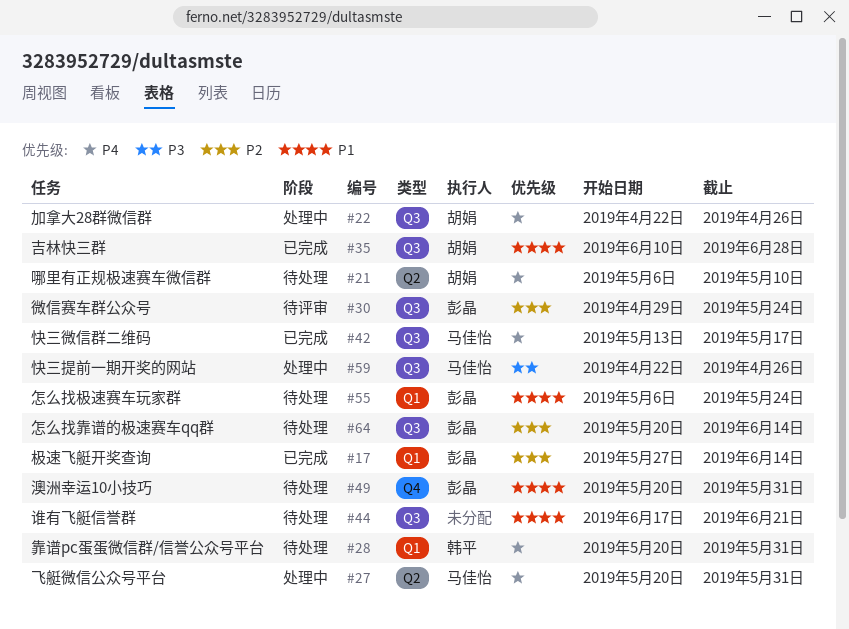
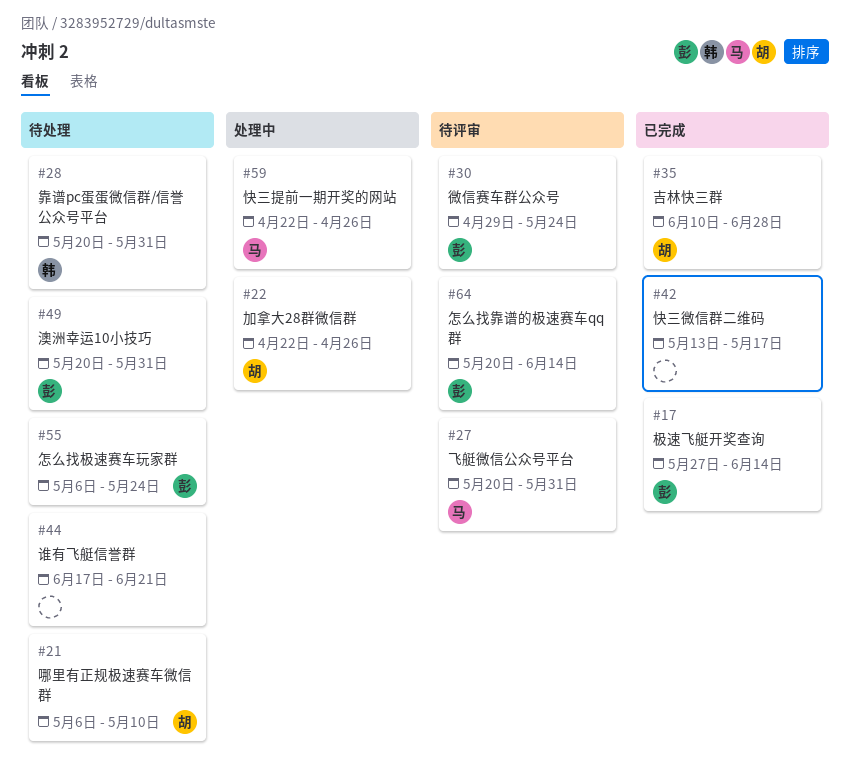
#27, status: 处理中 -> 待评审
#42, owner: 马佳怡 -> none
#64, status: 待处理 -> 待评审

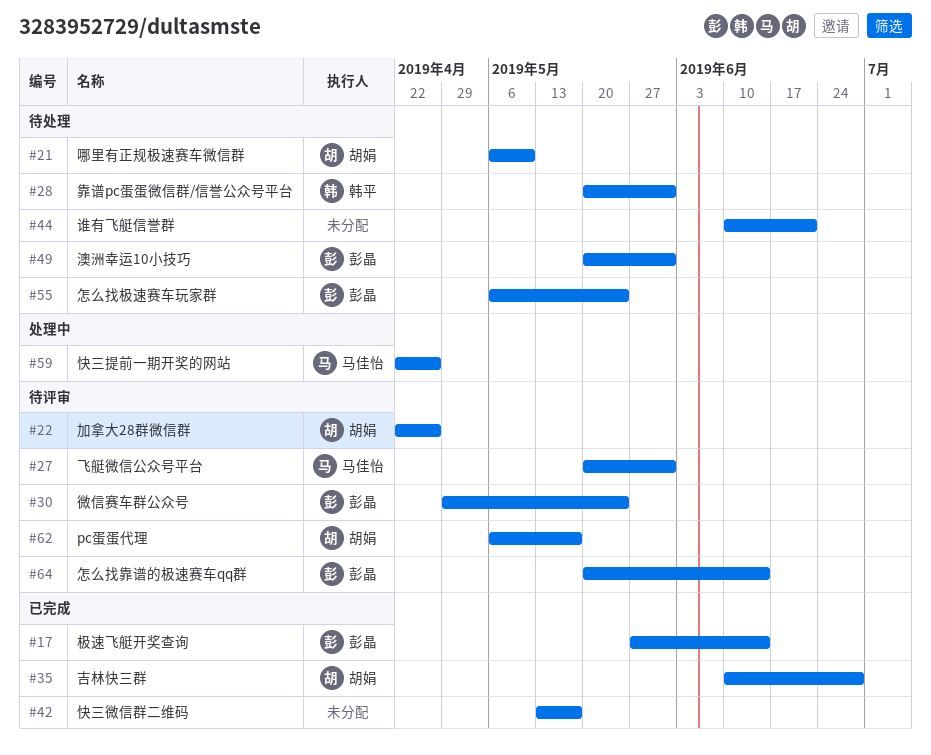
#22, status: 处理中 -> 待评审
#44, start: Jun 17 -> Jun 10
#62: none -> present

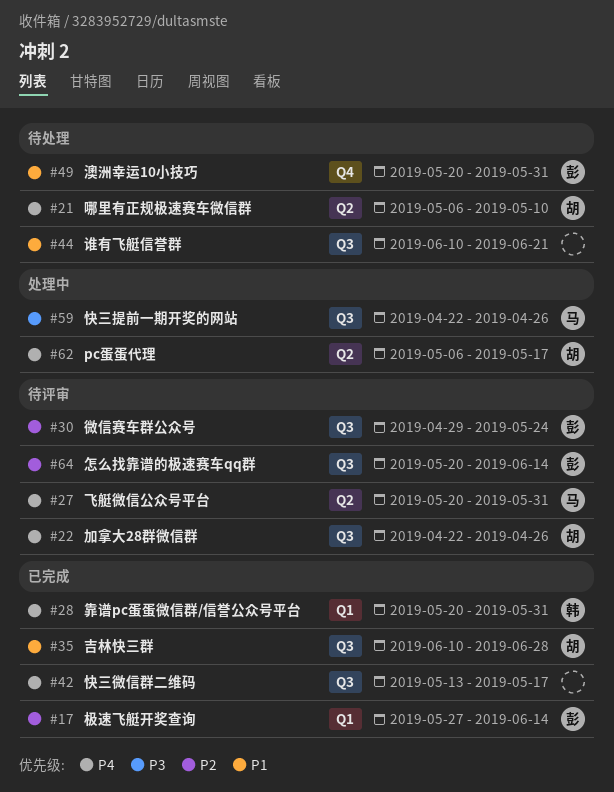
#28, status: 待处理 -> 已完成
#55: present -> none
#62, status: 待评审 -> 处理中

